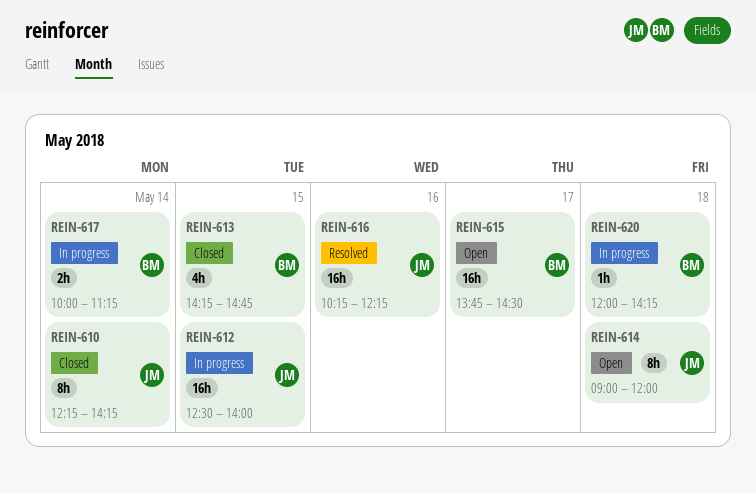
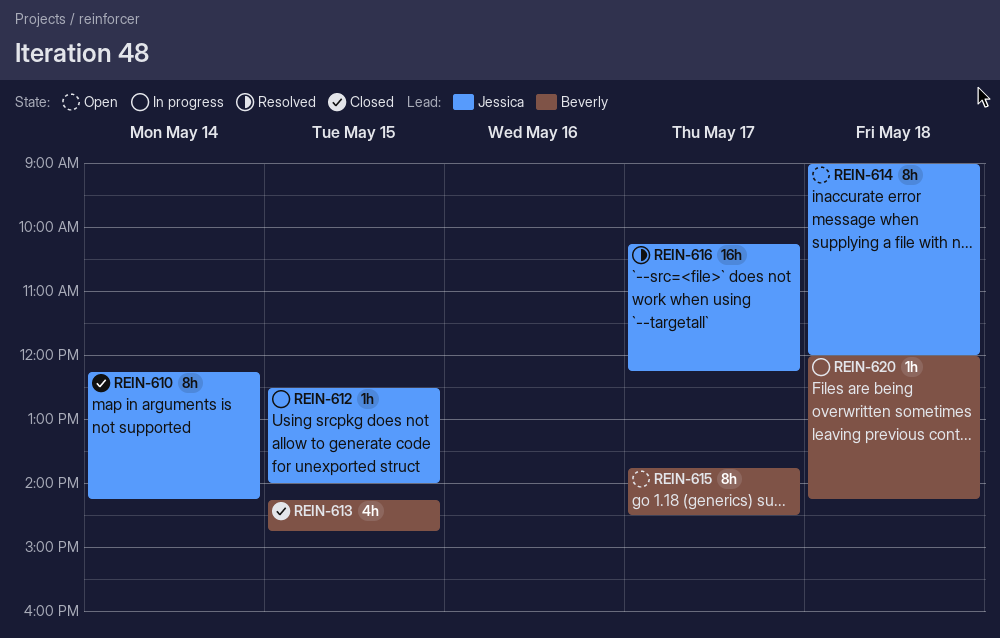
REIN-612, estimate: 16h -> 1h
REIN-615, estimate: 16h -> 8h
REIN-616, day: May 16 -> May 17
REIN-617: present -> none

